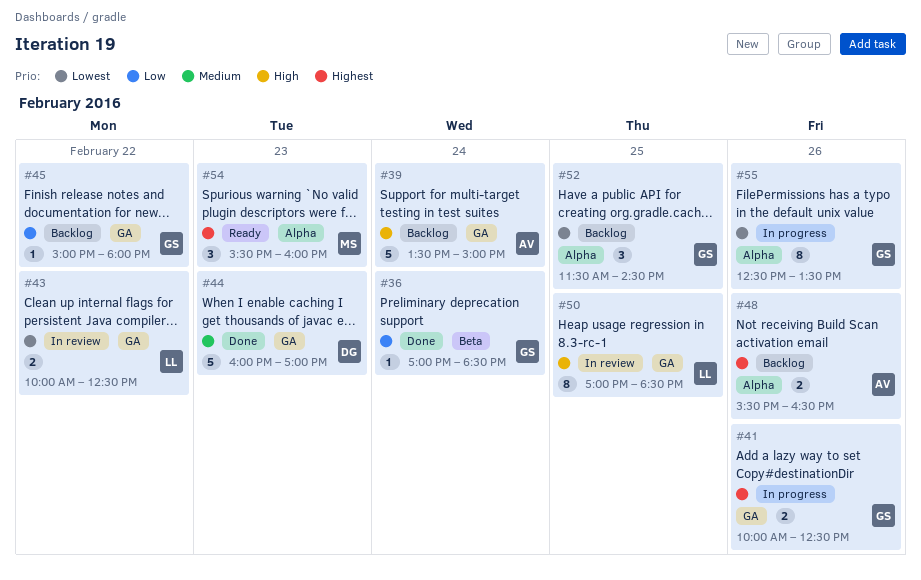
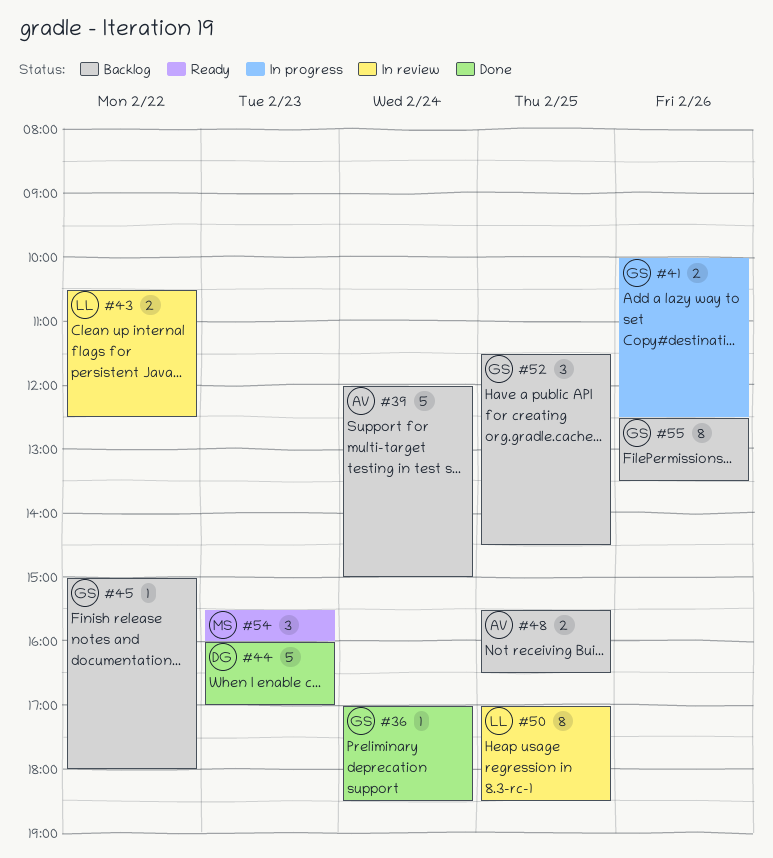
#39, begins: 13:30 -> 12:00
#43, begins: 10:00 -> 10:30
#48, day: Feb 26 -> Feb 25
#55, status: In progress -> Backlog

